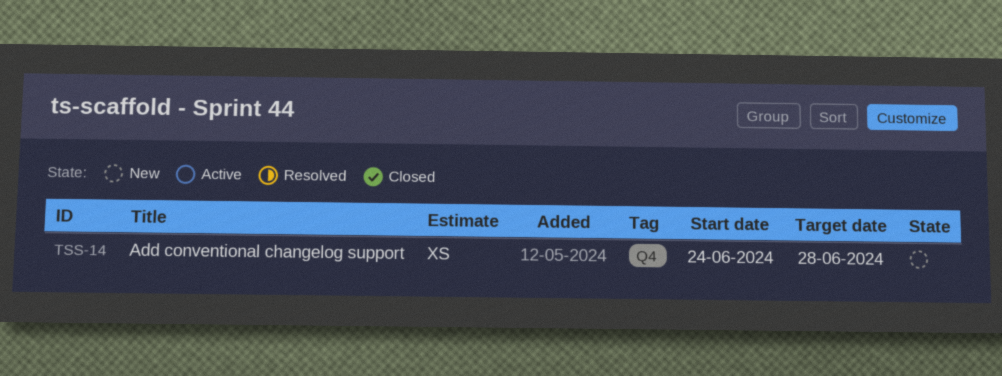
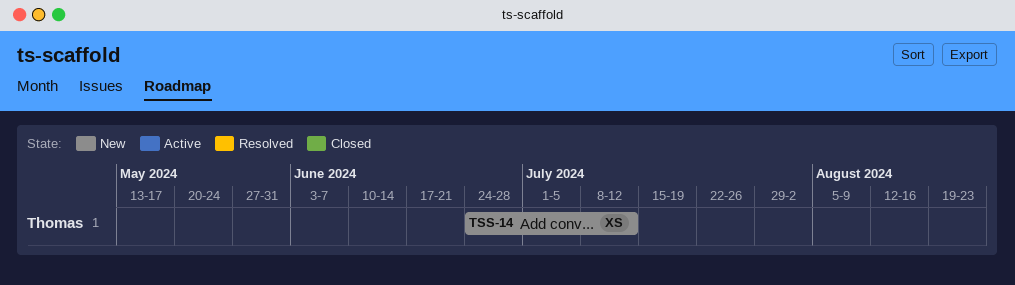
TSS-14, due: Jun 28 -> Jul 12

